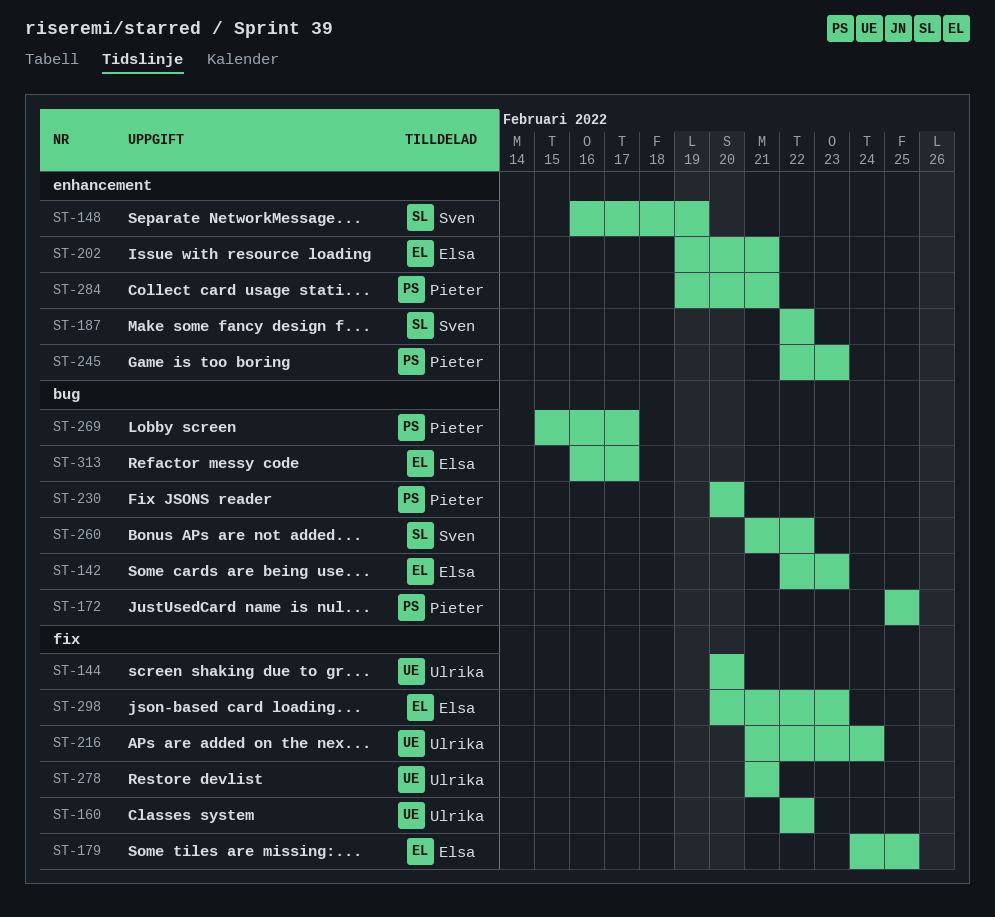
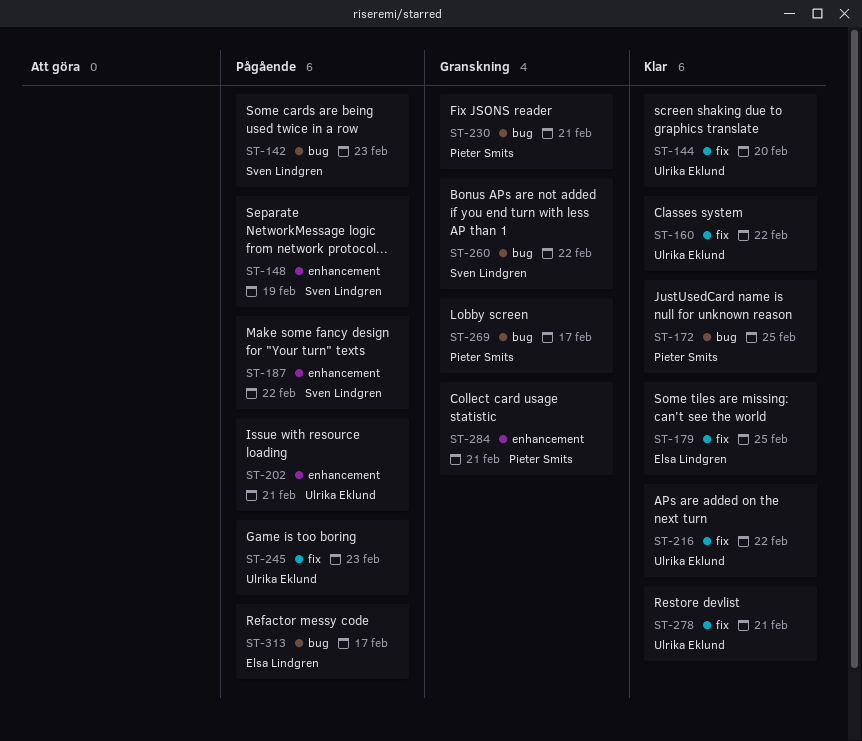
ST-142, owner: Elsa Lindgren -> Sven Lindgren
ST-202, owner: Elsa Lindgren -> Ulrika Eklund
ST-216, due: Feb 24 -> Feb 22
ST-230, due: Feb 20 -> Feb 21
ST-245, owner: Pieter Smits -> Ulrika Eklund
ST-245, label: enhancement -> fix
ST-298: present -> none

